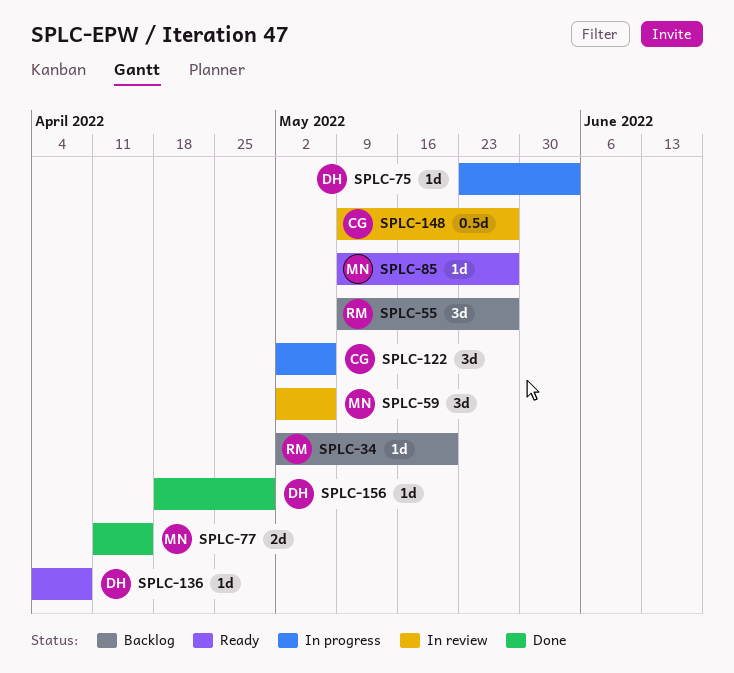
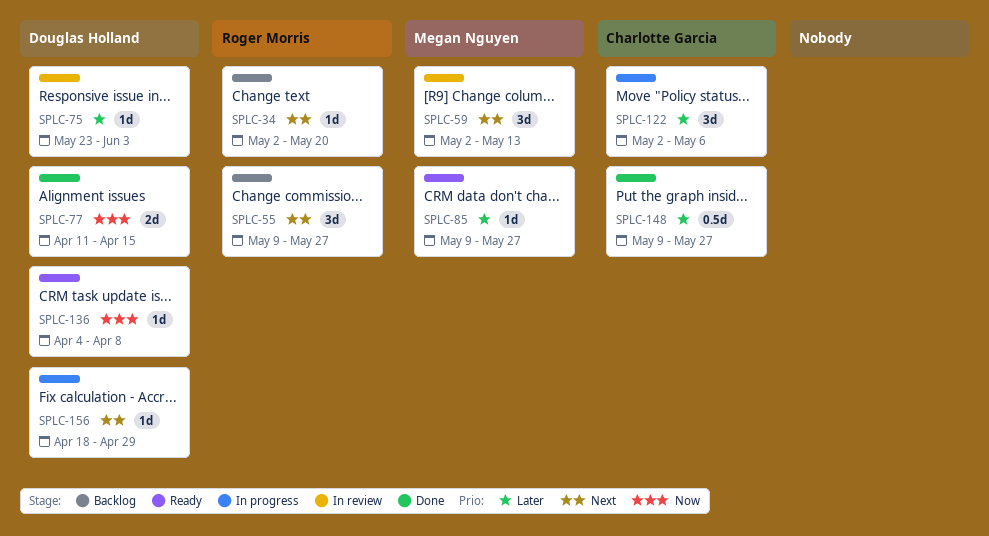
SPLC-59, due: May 6 -> May 13
SPLC-75, status: In progress -> In review
SPLC-77, owner: Megan Nguyen -> Douglas Holland
SPLC-148, status: In review -> Done
SPLC-156, status: Done -> In progress

